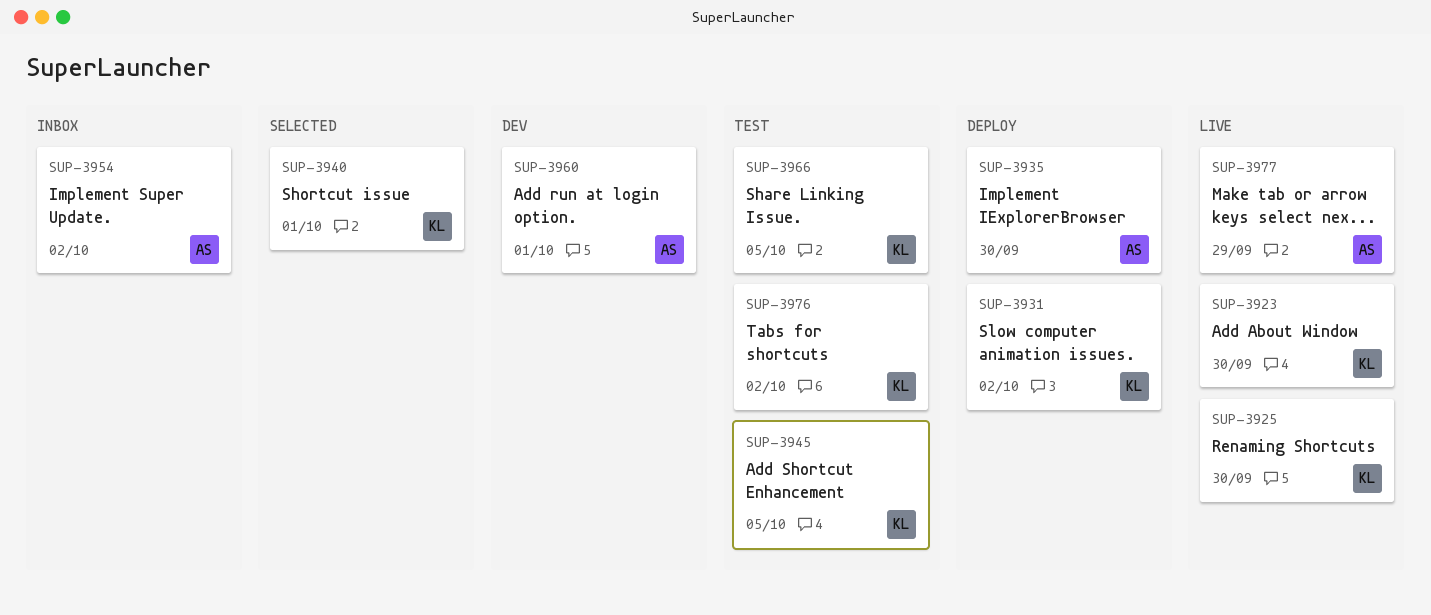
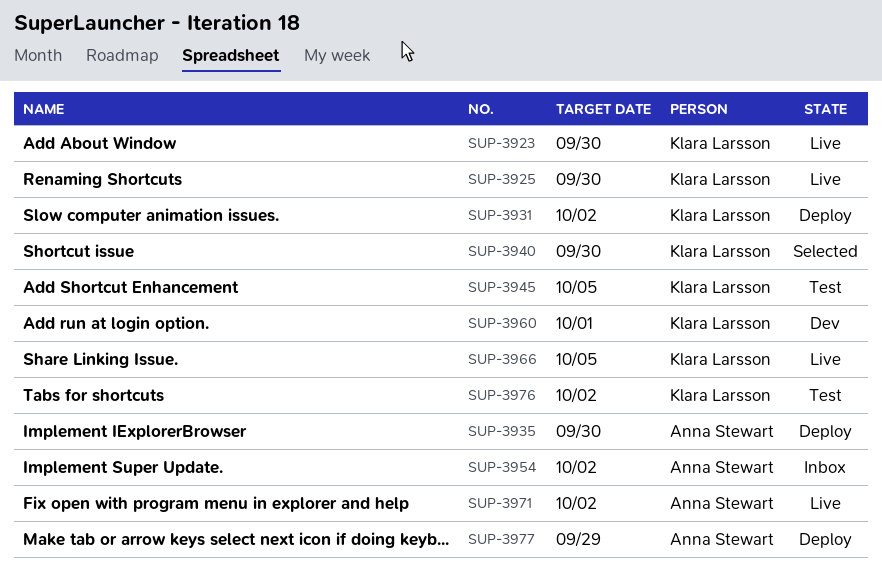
SUP-3940, due: Oct 1 -> Sep 30
SUP-3960, owner: Anna Stewart -> Klara Larsson
SUP-3966, status: Test -> Live
SUP-3971: none -> present
SUP-3977, status: Live -> Deploy

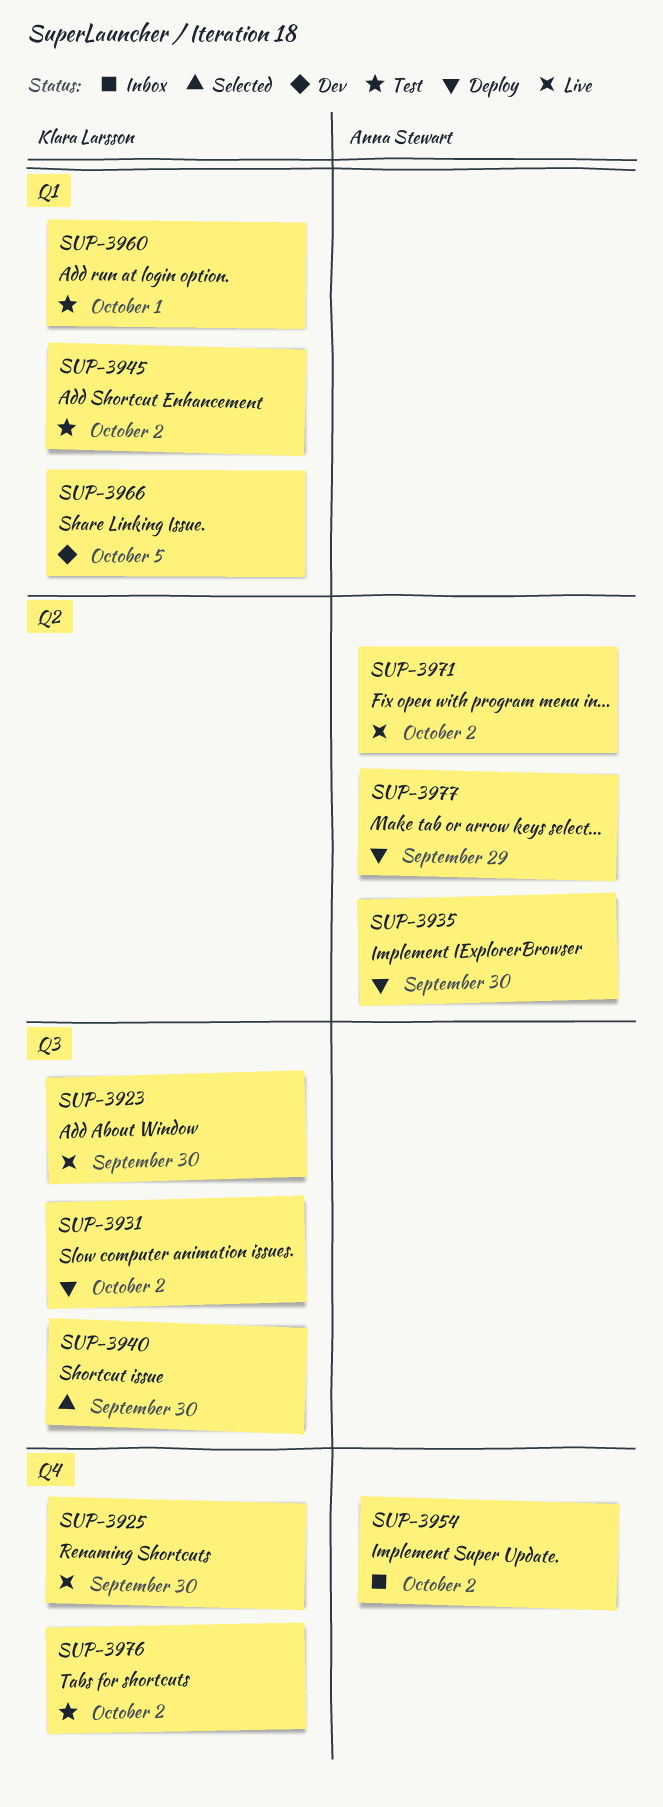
SUP-3945, due: Oct 5 -> Oct 2
SUP-3960, status: Dev -> Test
SUP-3966, status: Live -> Dev

